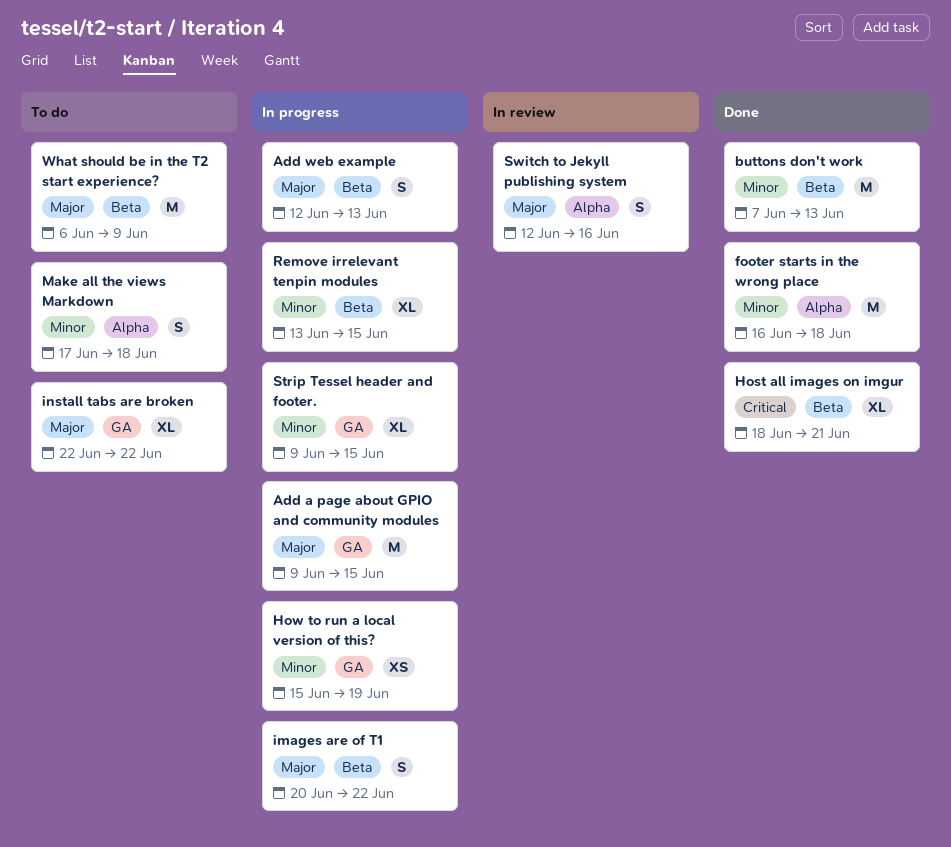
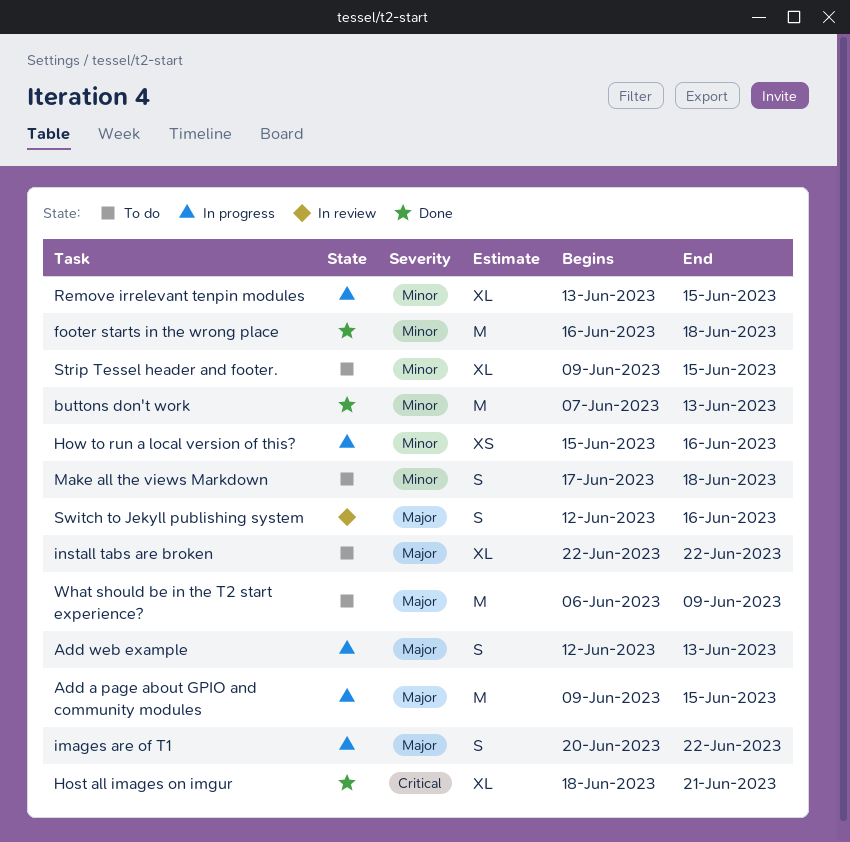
How to run a local version of this?, due: Jun 19 -> Jun 16
Strip Tessel header and footer., status: In progress -> To do

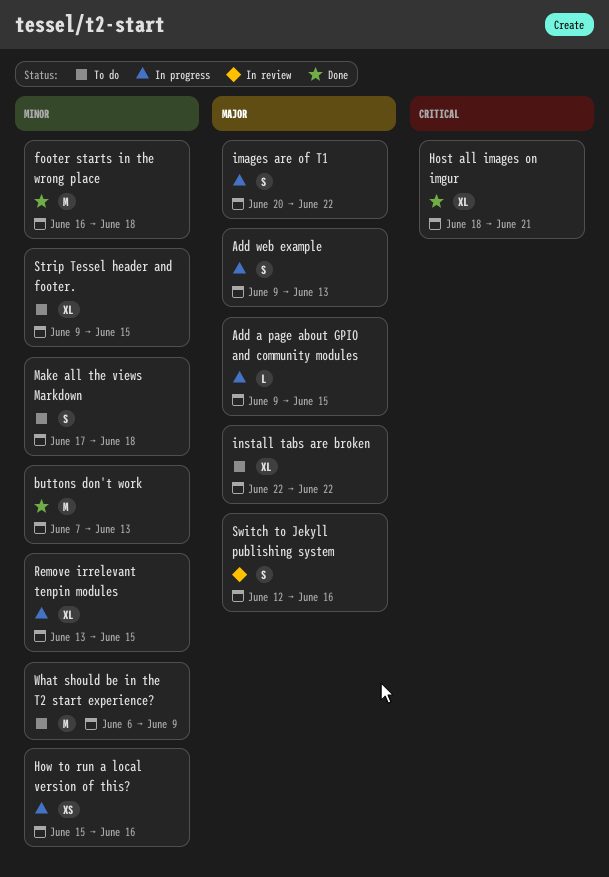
Add a page about GPIO and community modules, estimate: M -> L
Add web example, start: Jun 12 -> Jun 9
What should be in the T2 start experience?, priority: Major -> Minor

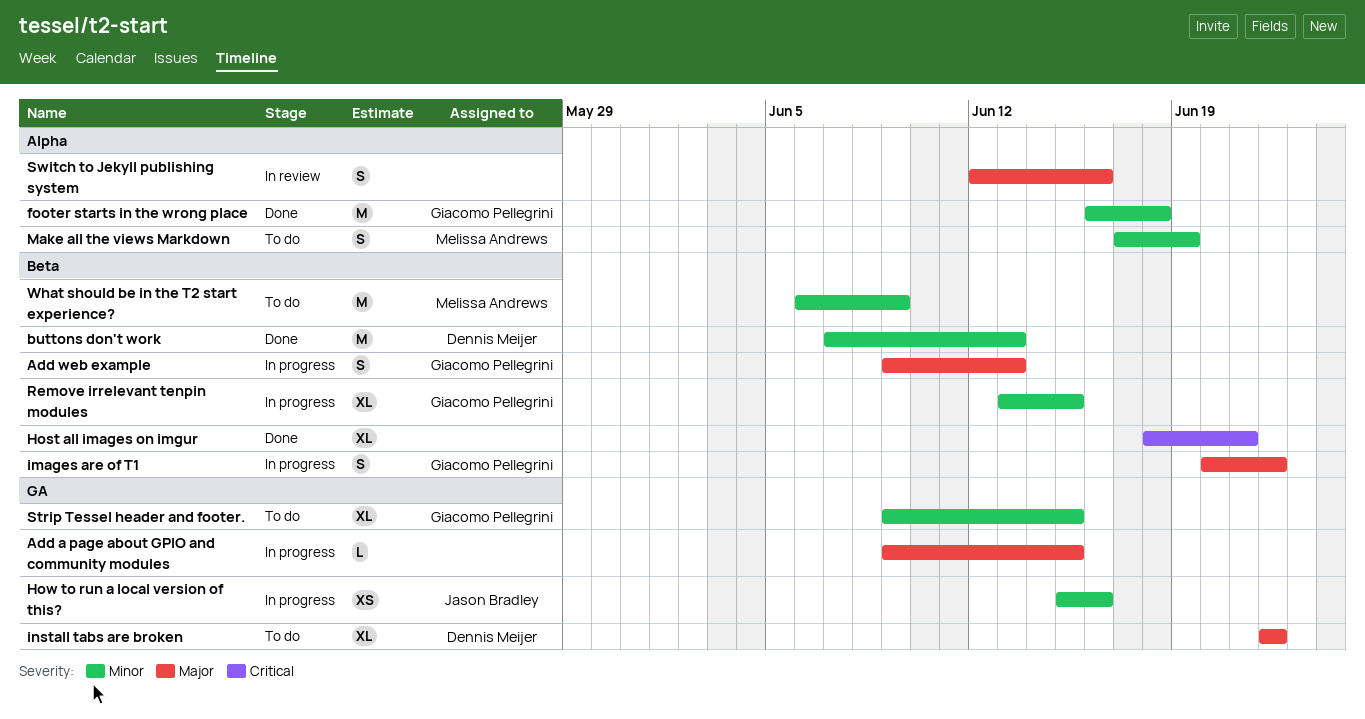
Make all the views Markdown, due: Jun 18 -> Jun 19

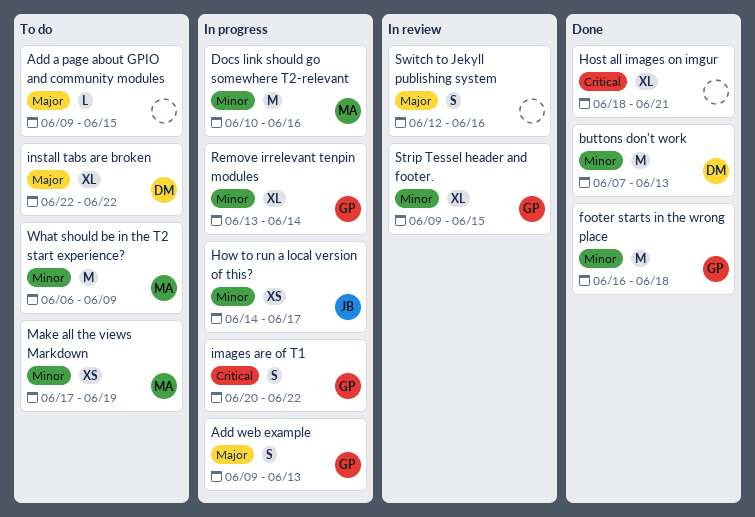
Add a page about GPIO and community modules, status: In progress -> To do
Docs link should go somewhere T2-relevant: none -> present
How to run a local version of this?, start: Jun 15 -> Jun 14
How to run a local version of this?, due: Jun 16 -> Jun 17
images are of T1, priority: Major -> Critical
Make all the views Markdown, estimate: S -> XS
Remove irrelevant tenpin modules, due: Jun 15 -> Jun 14
Strip Tessel header and footer., status: To do -> In review

